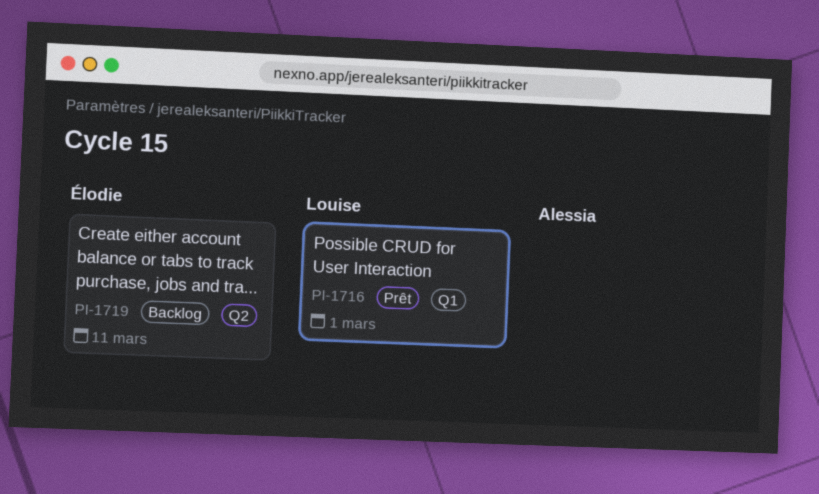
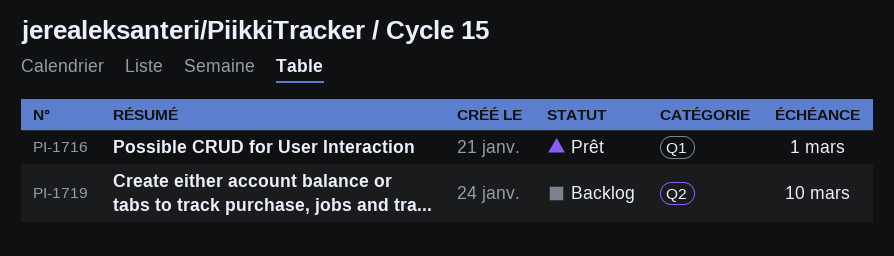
PI-1719, due: Mar 11 -> Mar 10

